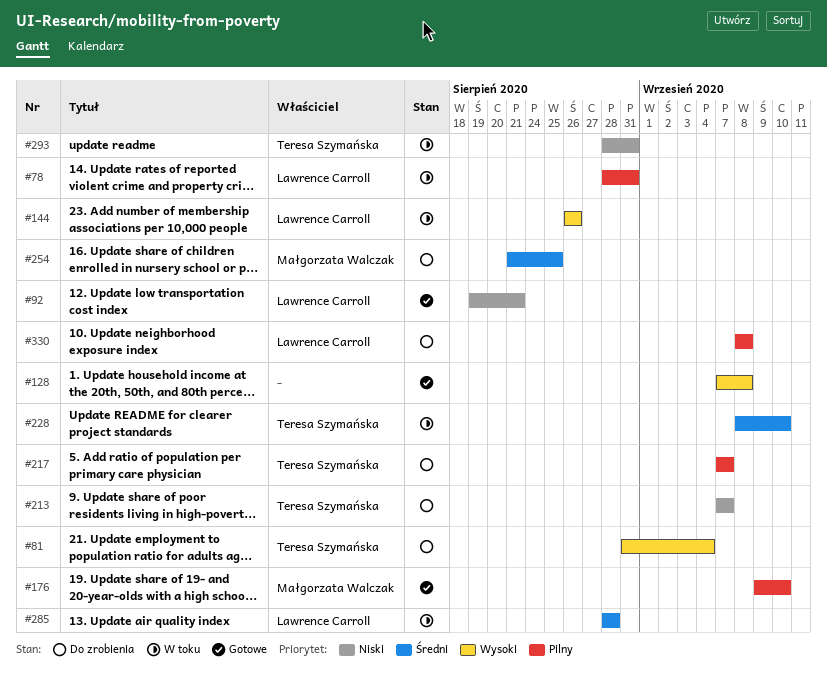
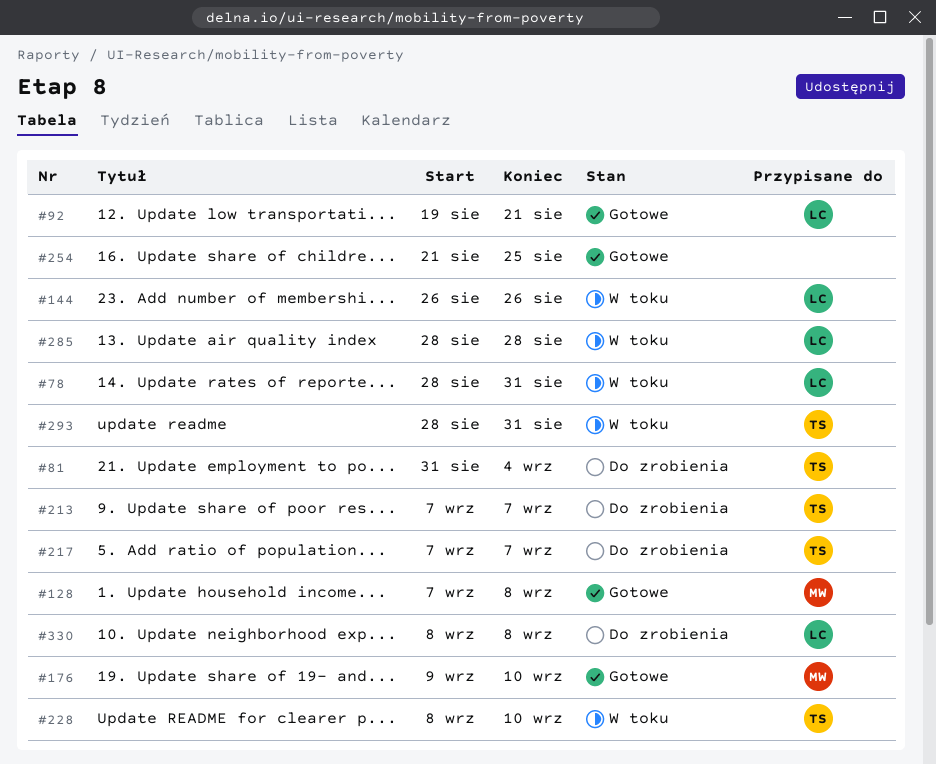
#128, owner: none -> Małgorzata Walczak
#254, status: Do zrobienia -> Gotowe
#254, owner: Małgorzata Walczak -> none

